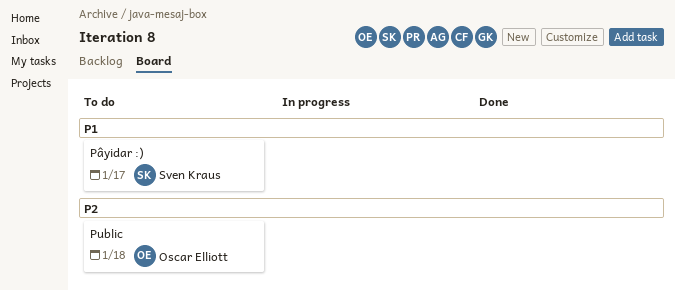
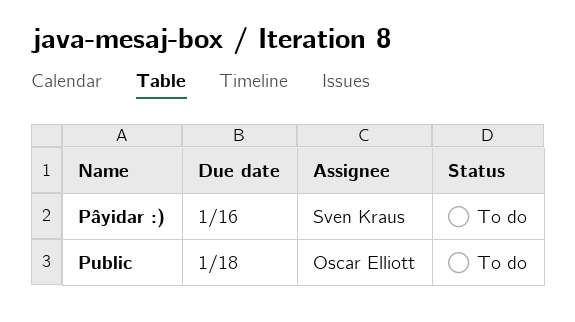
Pâyidar :), due: Jan 17 -> Jan 16

